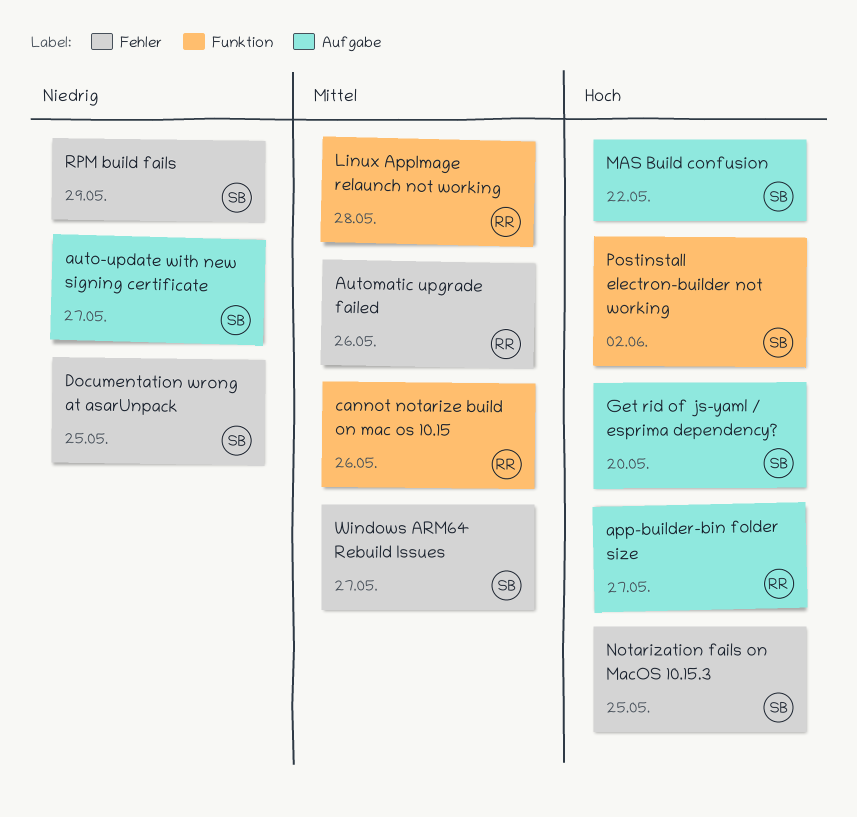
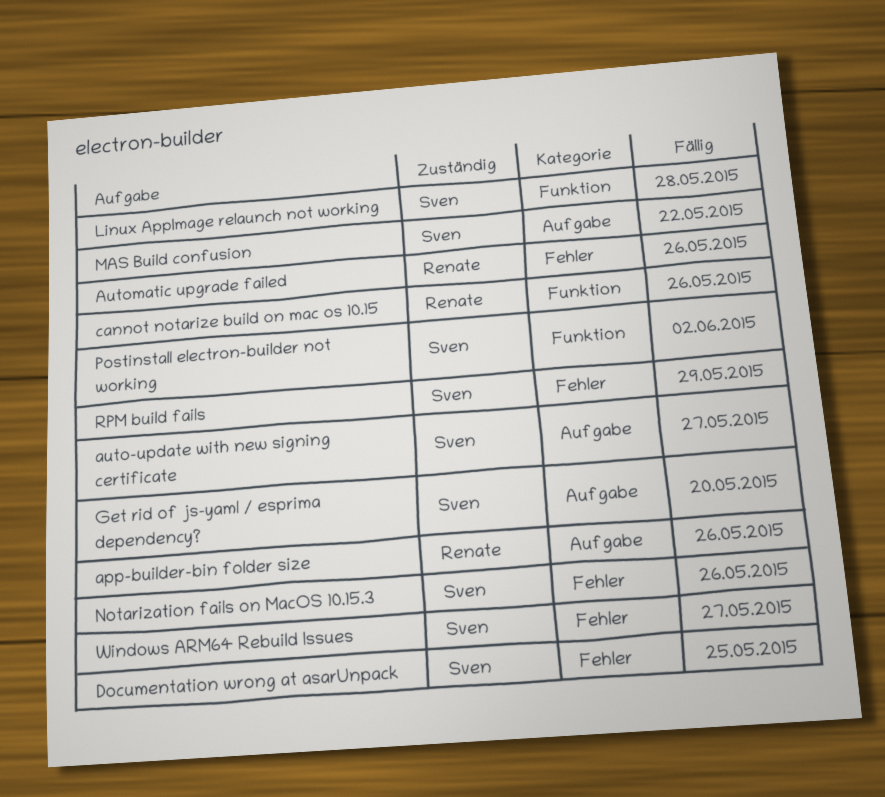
app-builder-bin folder size, due: May 27 -> May 26
Linux AppImage relaunch not working, owner: Renate -> Sven
Notarization fails on MacOS 10.15.3, due: May 25 -> May 26

